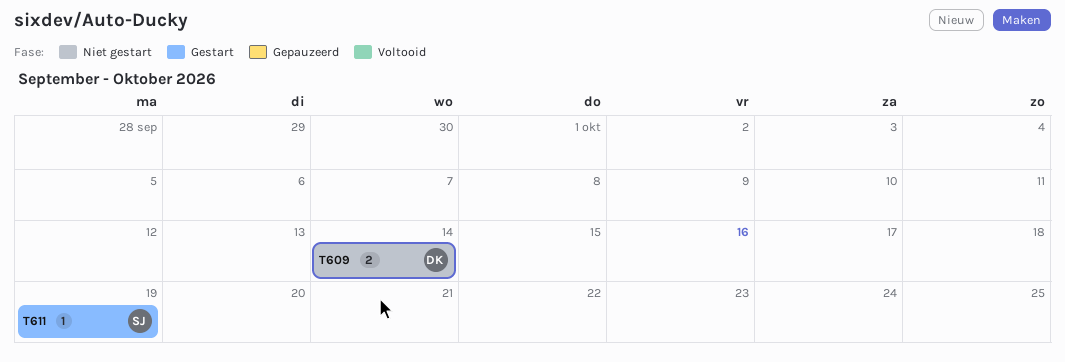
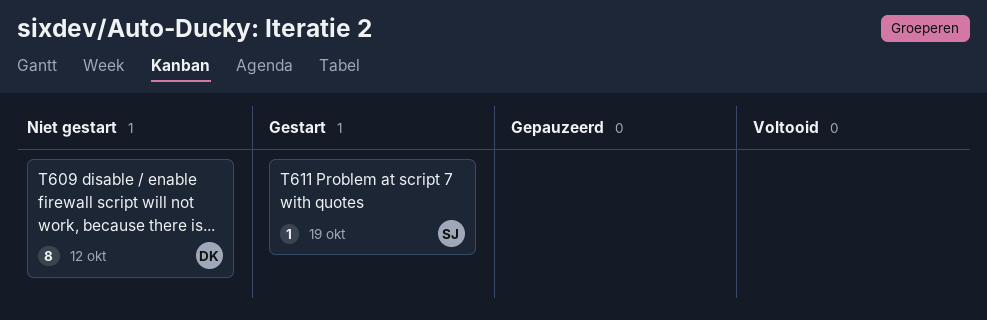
T609, estimate: 2 -> 8
T609, due: Oct 14 -> Oct 12

